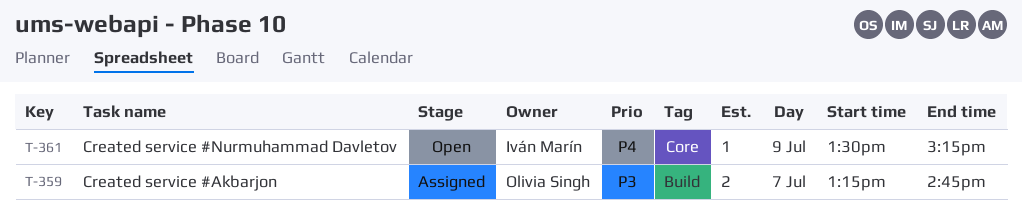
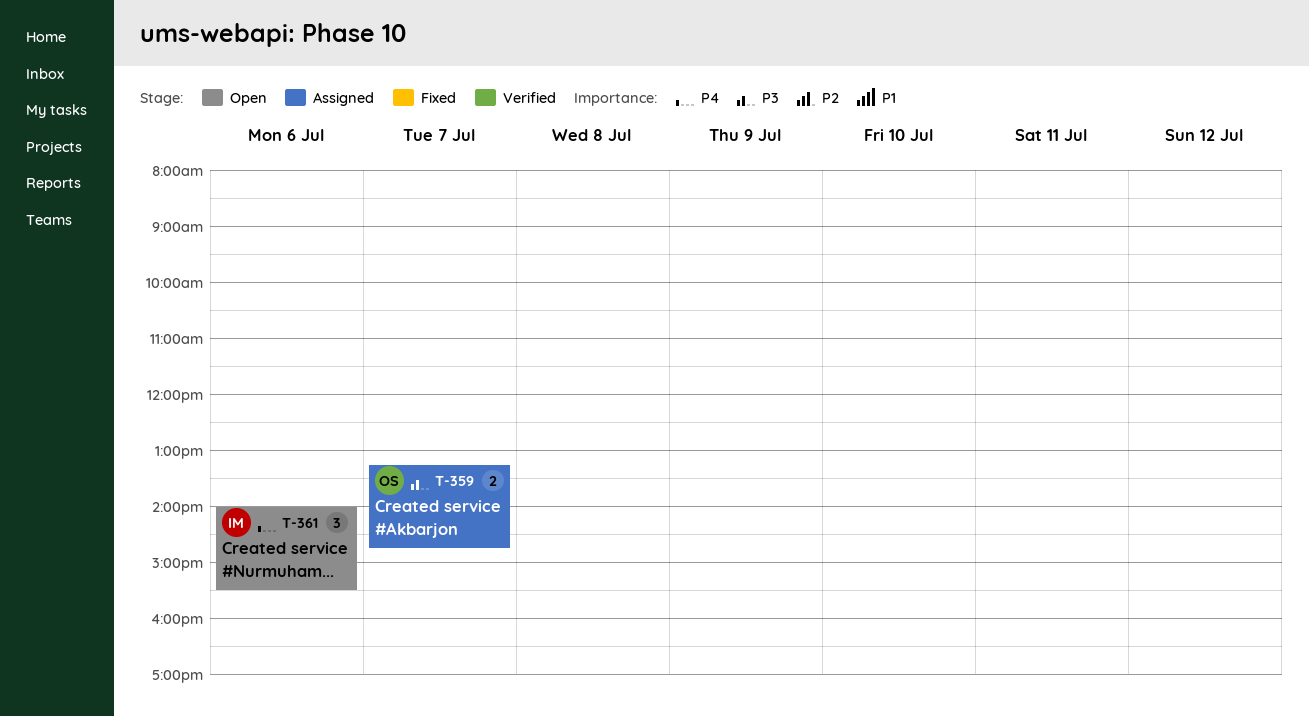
T-361, estimate: 1 -> 3
T-361, day: Jul 9 -> Jul 6
T-361, begins: 13:30 -> 14:00
T-361, ends: 15:15 -> 15:30

